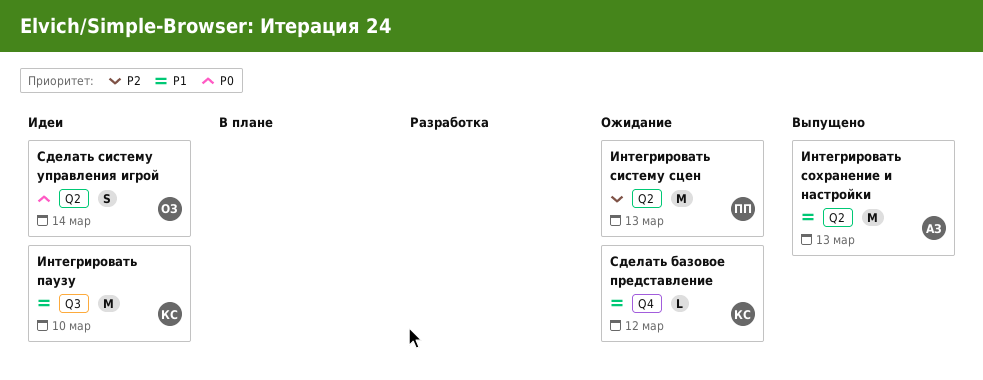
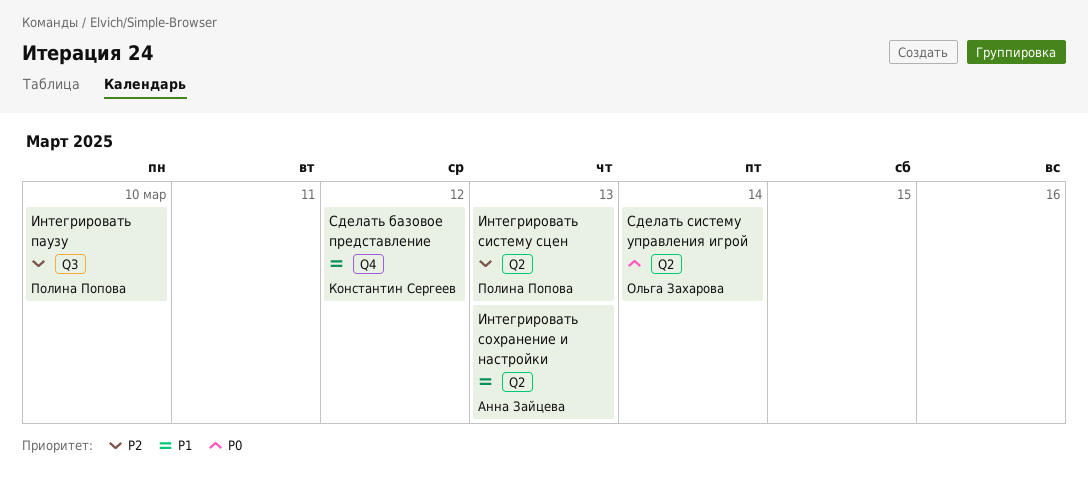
Интегрировать паузу, owner: Константин Сергеев -> Полина Попова
Интегрировать паузу, priority: P1 -> P2

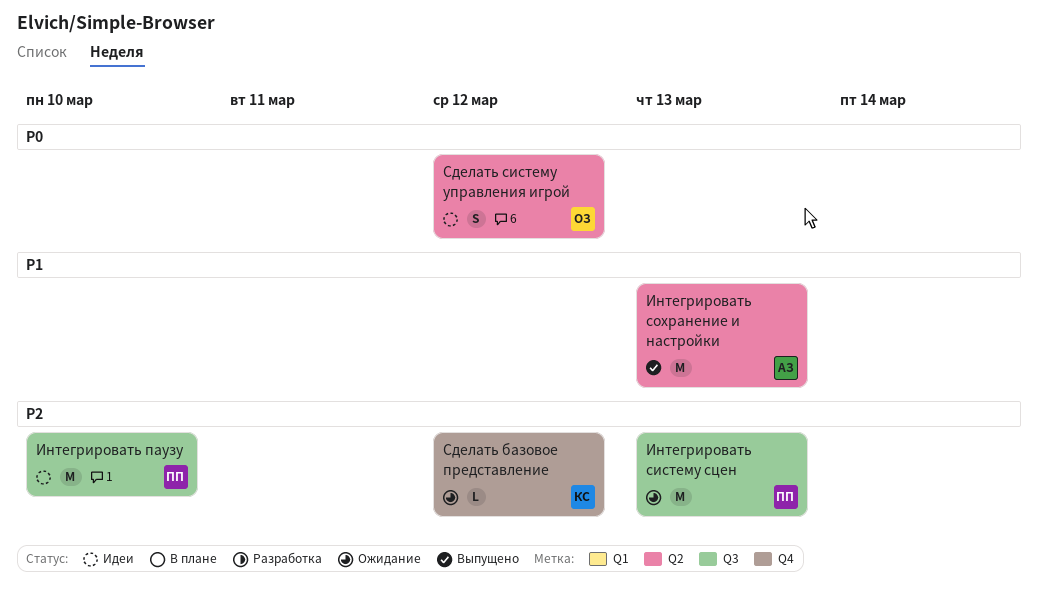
Интегрировать систему сцен, label: Q2 -> Q3
Сделать базовое представление, priority: P1 -> P2
Сделать систему управления игрой, due: Mar 14 -> Mar 12

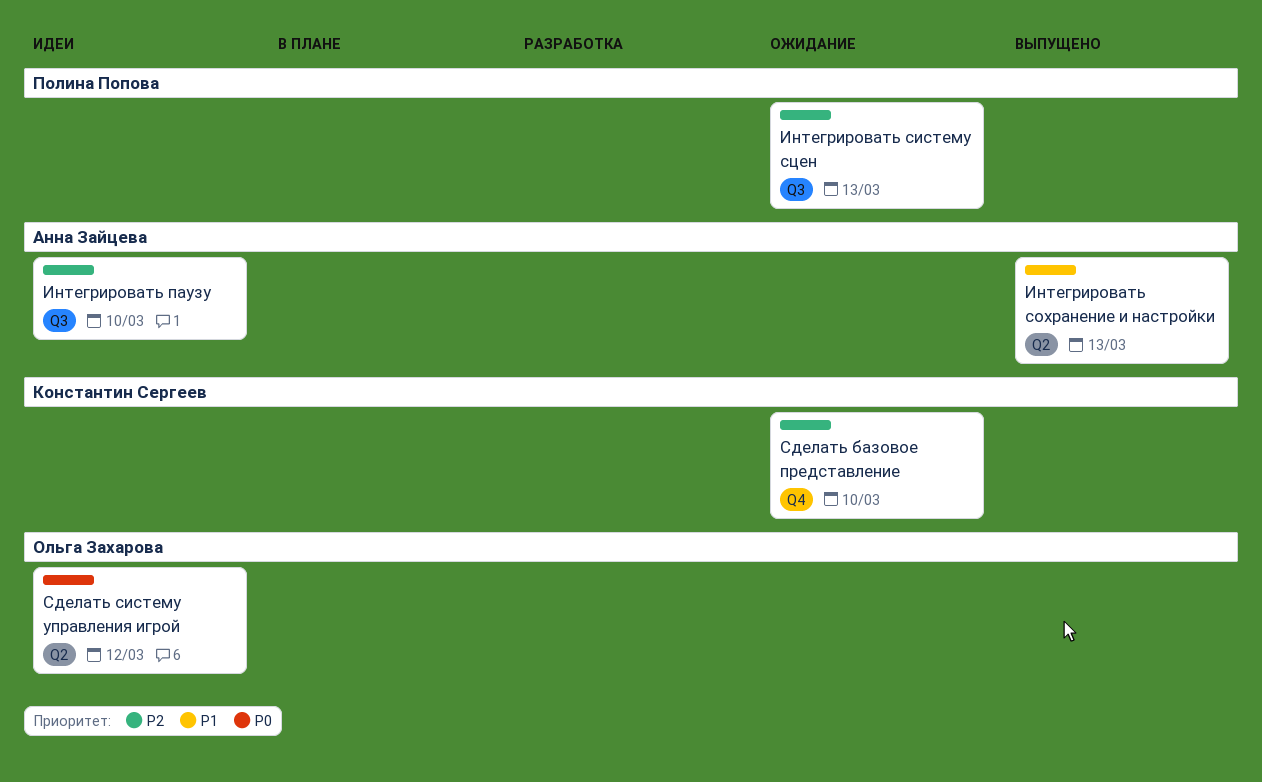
Интегрировать паузу, owner: Полина Попова -> Анна Зайцева
Сделать базовое представление, due: Mar 12 -> Mar 10

